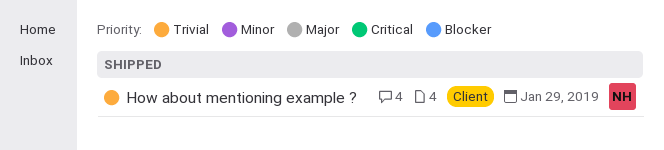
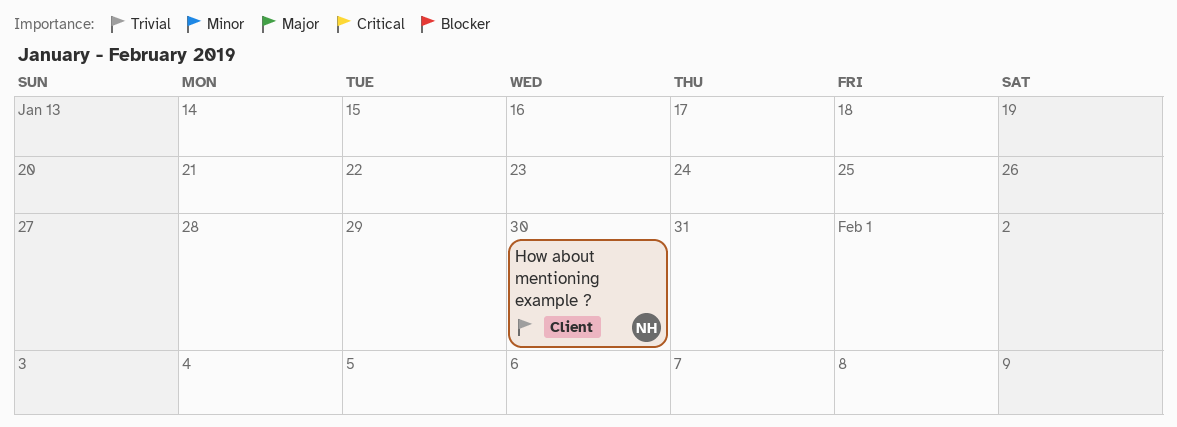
How about mentioning example ?, due: Jan 29 -> Jan 30

